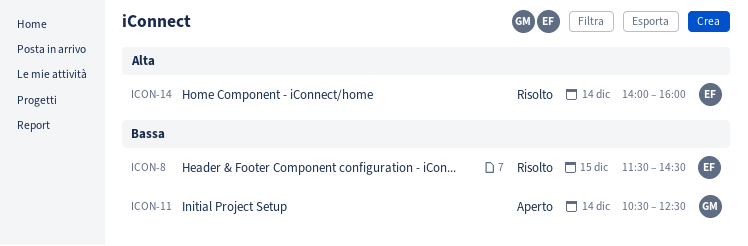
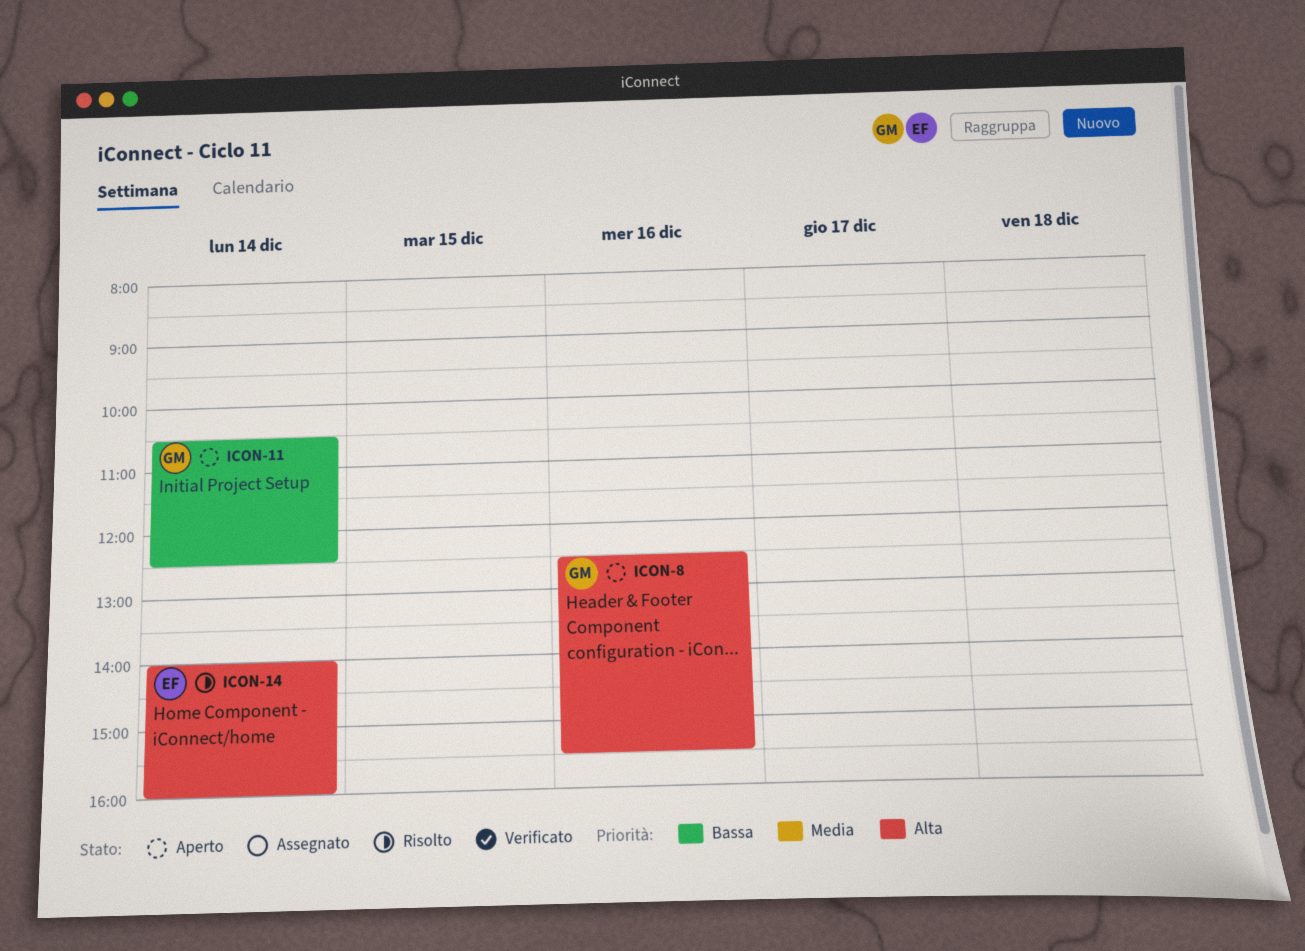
ICON-8, status: Risolto -> Aperto
ICON-8, owner: EF -> GM
ICON-8, priority: Bassa -> Alta
ICON-8, day: Dec 15 -> Dec 16
ICON-8, begins: 11:30 -> 12:30
ICON-8, ends: 14:30 -> 15:30

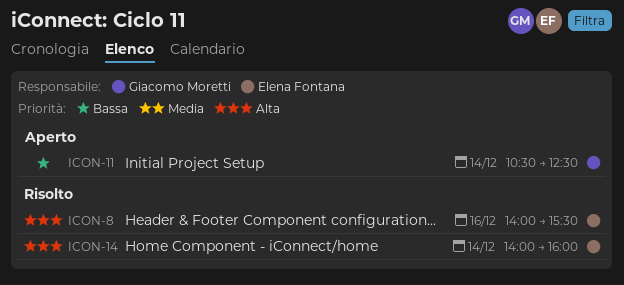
ICON-8, status: Aperto -> Risolto
ICON-8, owner: Giacomo Moretti -> Elena Fontana
ICON-8, begins: 12:30 -> 14:00

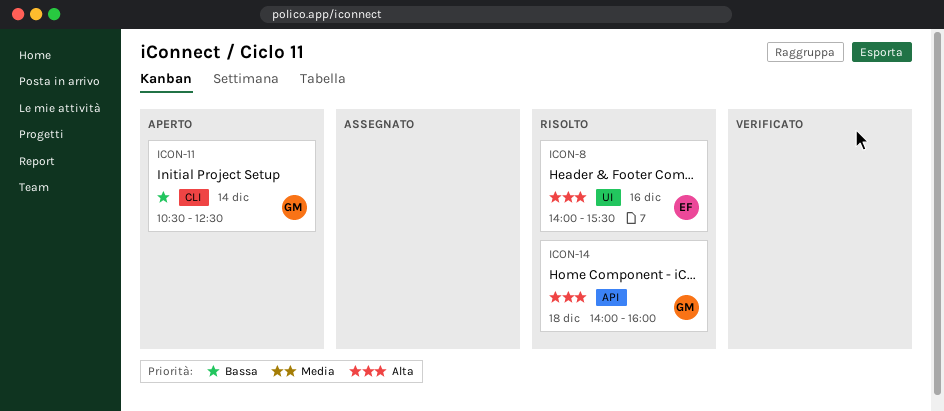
ICON-14, owner: Elena Fontana -> Giacomo Moretti
ICON-14, day: Dec 14 -> Dec 18

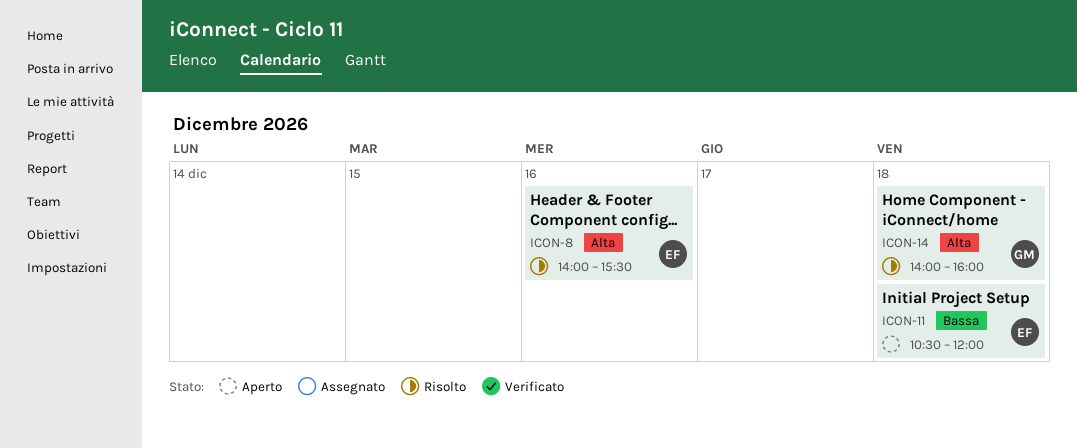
ICON-11, owner: GM -> EF
ICON-11, day: Dec 14 -> Dec 18
ICON-11, ends: 12:30 -> 12:00

